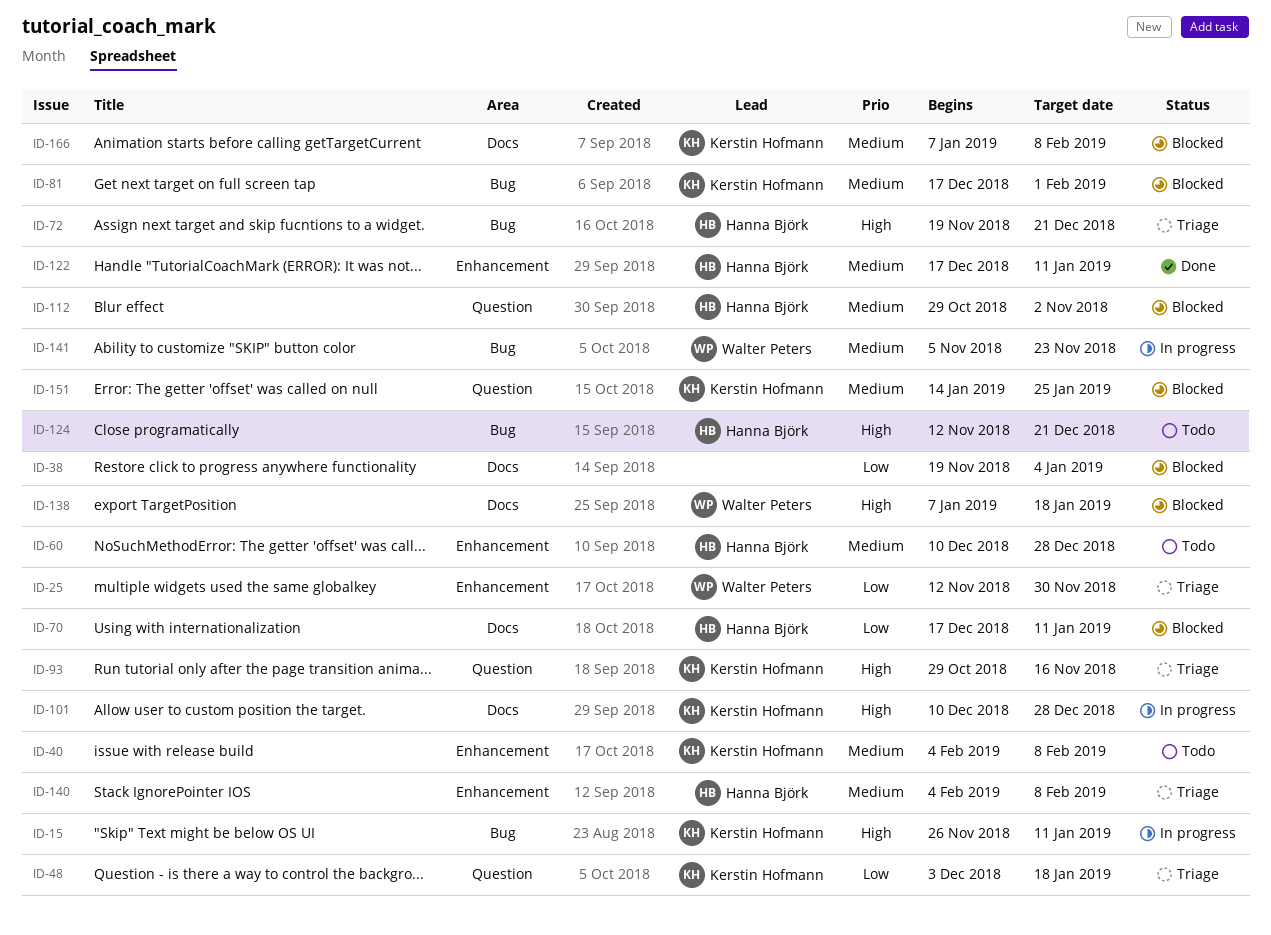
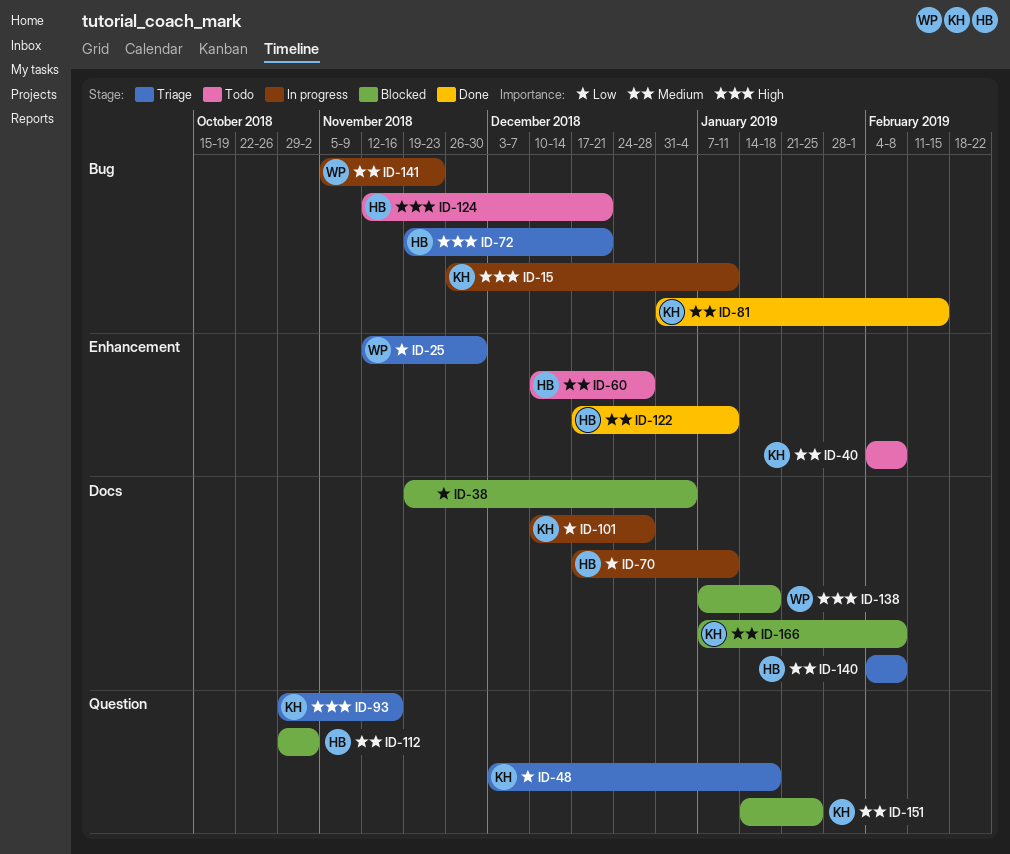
ID-70, status: Blocked -> In progress
ID-81, status: Blocked -> Done
ID-81, start: Dec 17 -> Dec 31
ID-81, due: Feb 1 -> Feb 15
ID-101, priority: High -> Low
ID-140, label: Enhancement -> Docs

